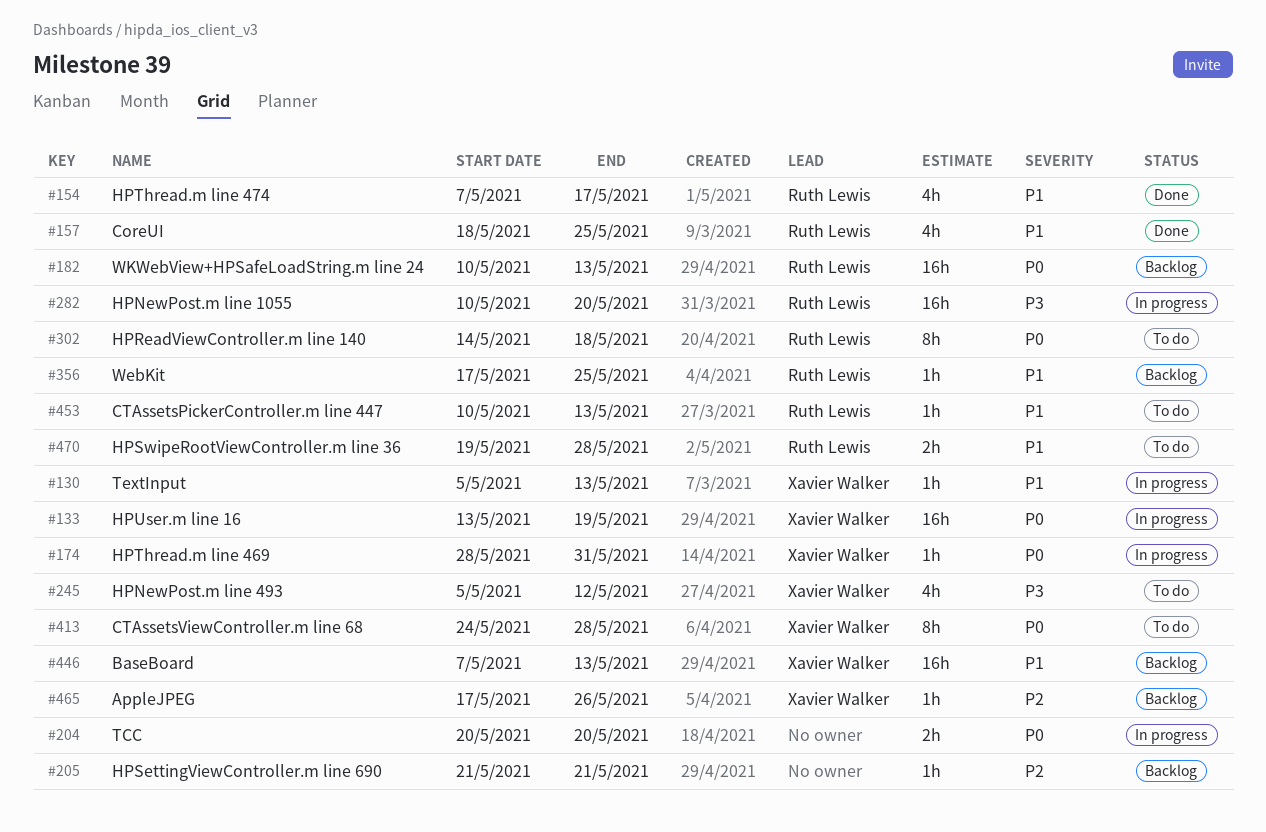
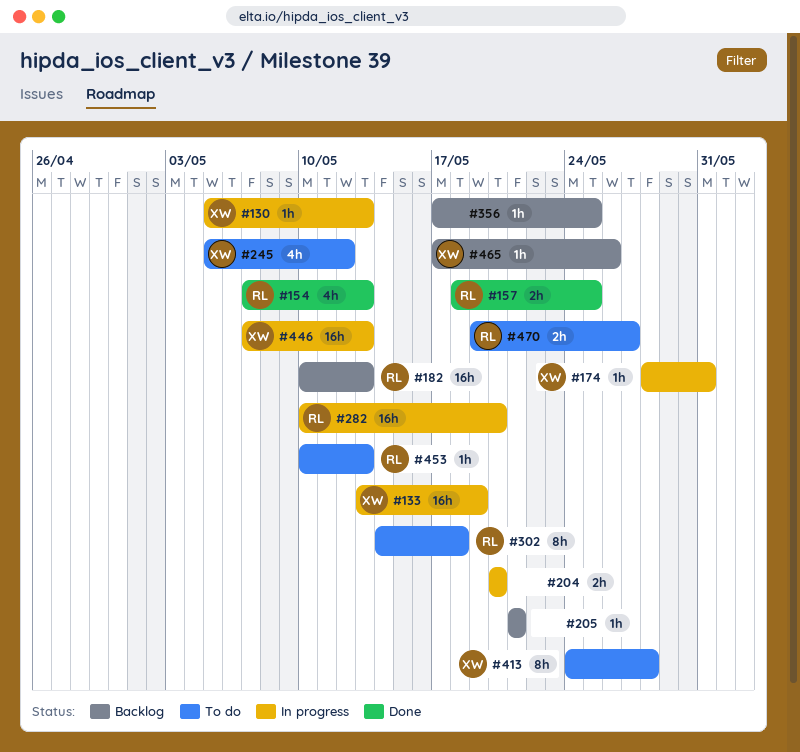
#154, due: May 17 -> May 13
#157, estimate: 4h -> 2h
#356, owner: Ruth Lewis -> none
#446, status: Backlog -> In progress
#470, due: May 28 -> May 27

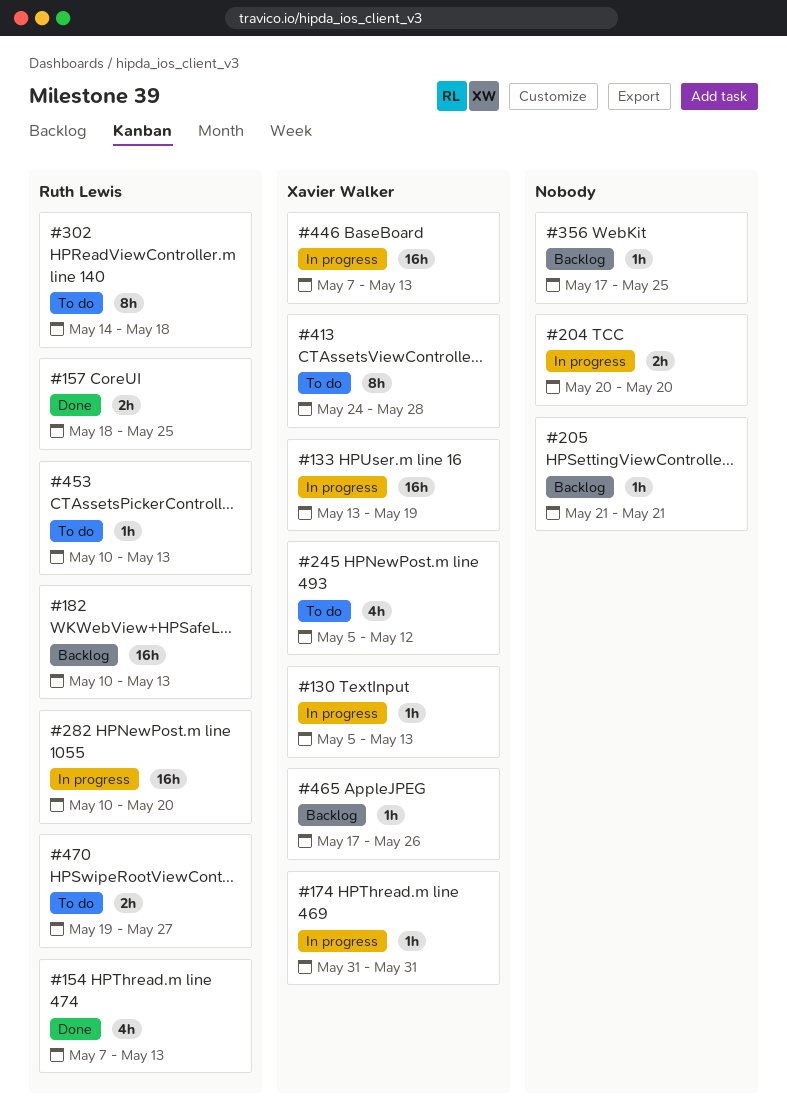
#174, start: May 28 -> May 31

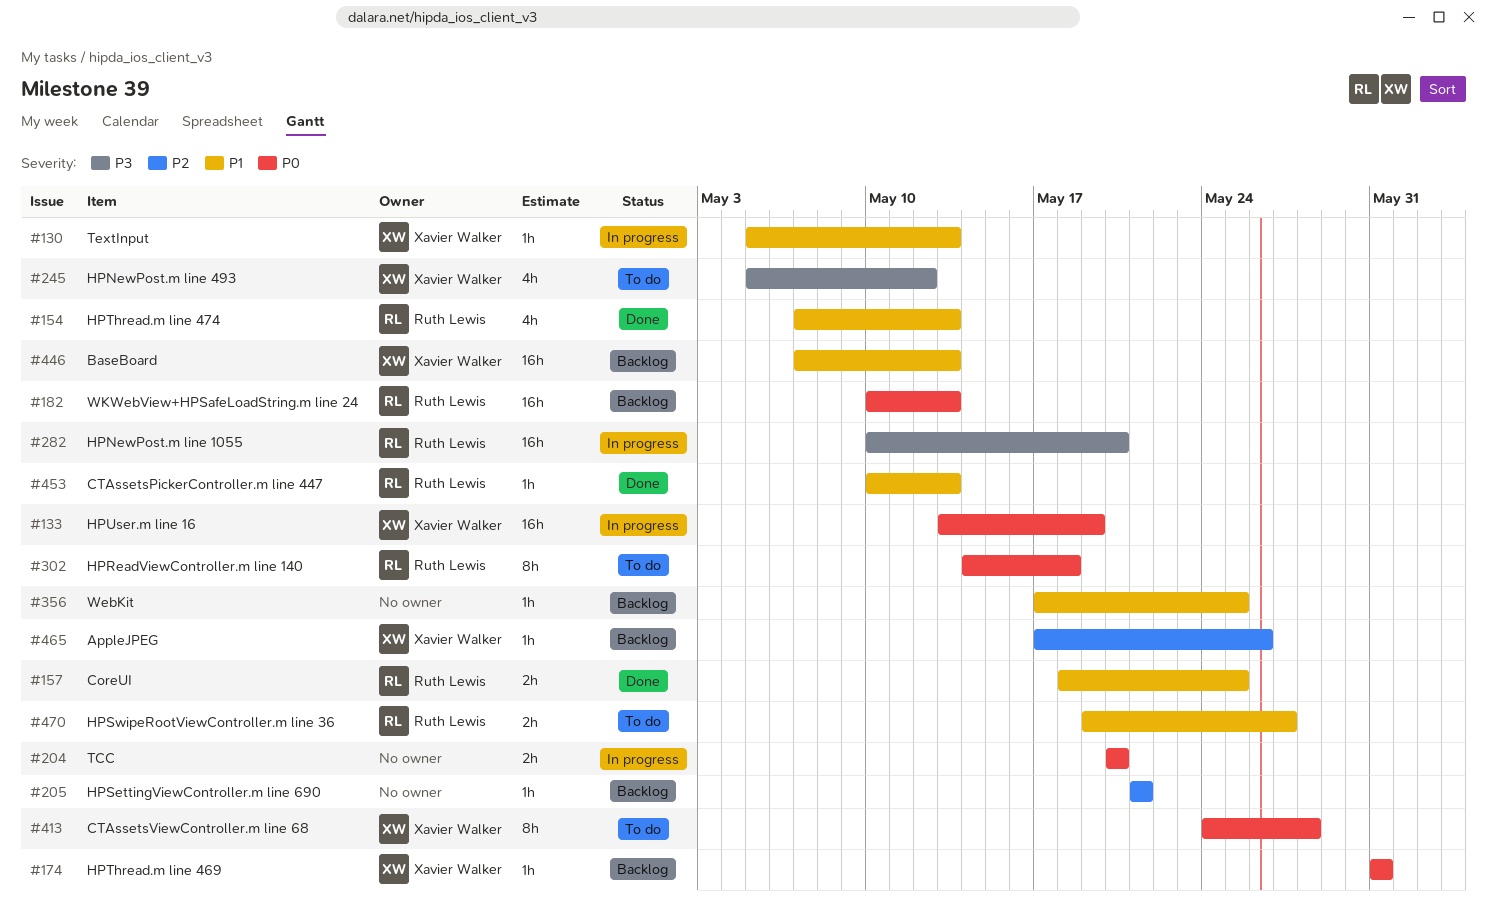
#174, status: In progress -> Backlog
#446, status: In progress -> Backlog
#453, status: To do -> Done

